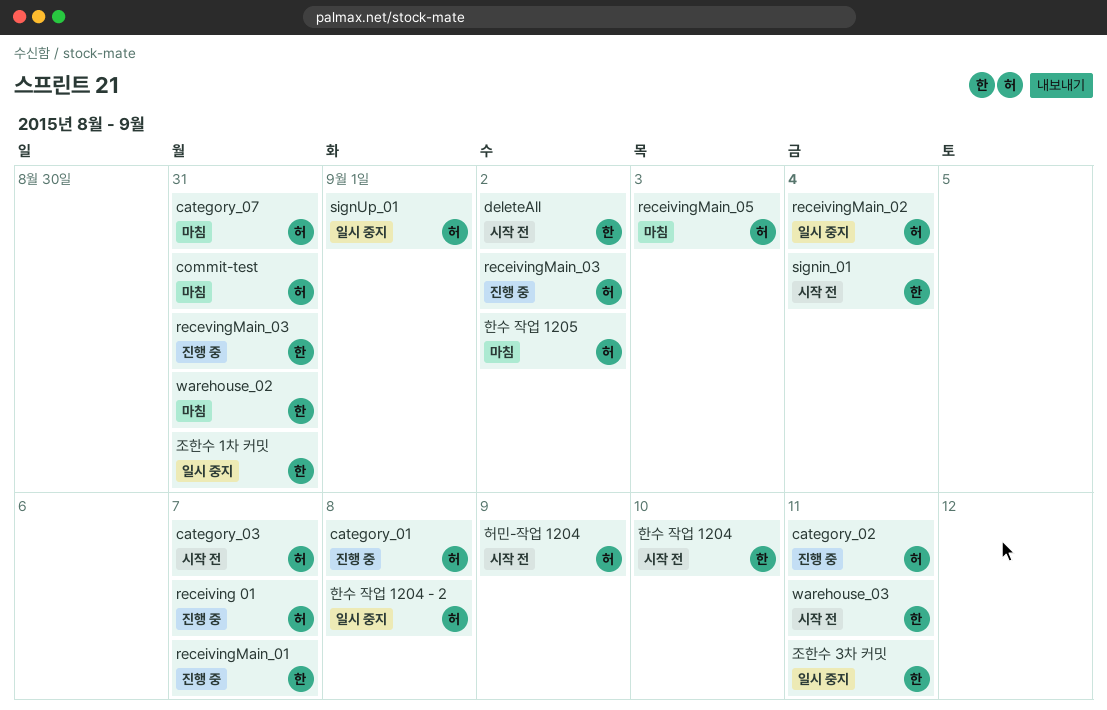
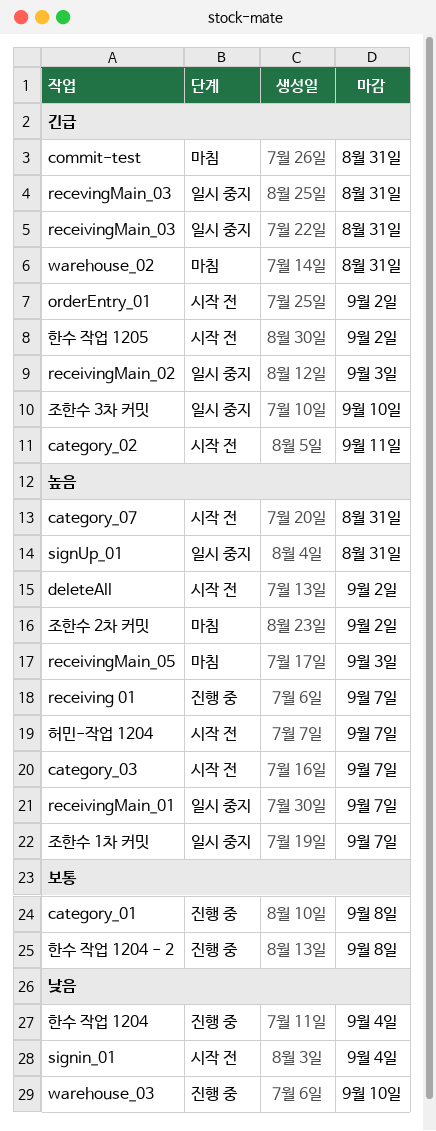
category_02, status: 진행 중 -> 시작 전
category_07, status: 마침 -> 시작 전
orderEntry_01: none -> present
receivingMain_01, status: 진행 중 -> 일시 중지
receivingMain_02, due: Sep 4 -> Sep 3
receivingMain_03, status: 진행 중 -> 일시 중지
receivingMain_03, due: Sep 2 -> Aug 31
recevingMain_03, status: 진행 중 -> 일시 중지
signUp_01, due: Sep 1 -> Aug 31
warehouse_03, status: 시작 전 -> 진행 중
warehouse_03, due: Sep 11 -> Sep 10
조한수 1차 커밋, due: Aug 31 -> Sep 7
조한수 2차 커밋: none -> present
조한수 3차 커밋, due: Sep 11 -> Sep 10
한수 작업 1204, status: 시작 전 -> 진행 중
한수 작업 1204, due: Sep 10 -> Sep 4
한수 작업 1204 - 2, status: 일시 중지 -> 진행 중
한수 작업 1205, status: 마침 -> 시작 전
허민-작업 1204, due: Sep 9 -> Sep 7

